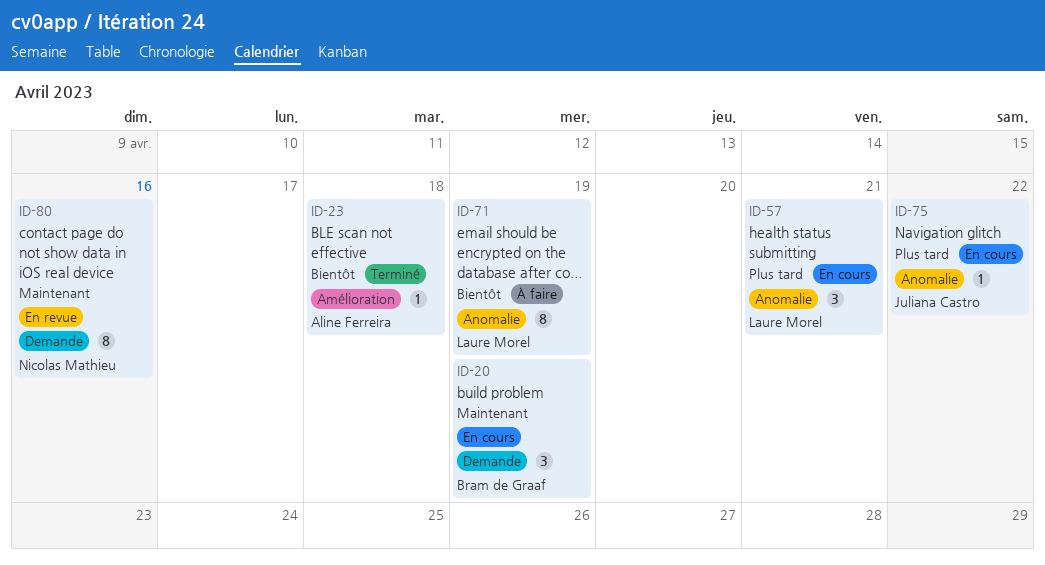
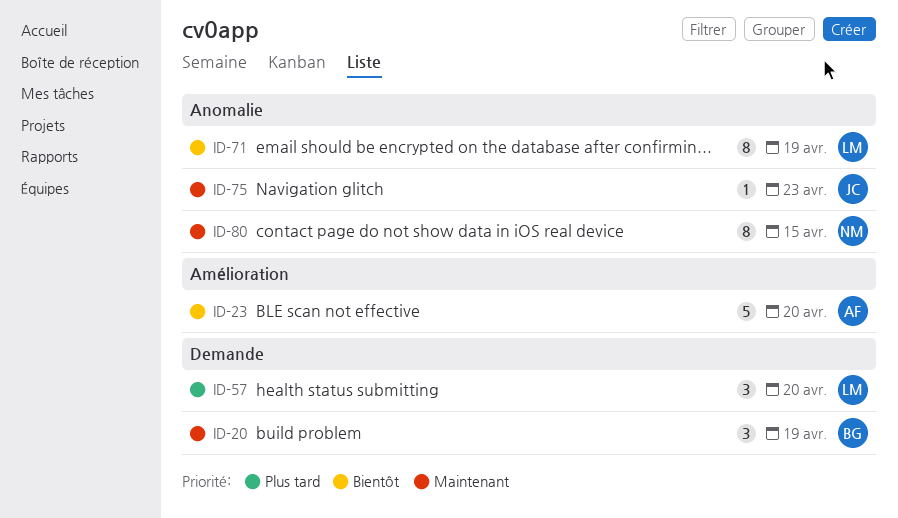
ID-23, estimate: 1 -> 5
ID-23, due: Apr 18 -> Apr 20
ID-57, label: Anomalie -> Demande
ID-57, due: Apr 21 -> Apr 20
ID-75, priority: Plus tard -> Maintenant
ID-75, due: Apr 22 -> Apr 23
ID-80, label: Demande -> Anomalie
ID-80, due: Apr 16 -> Apr 15

